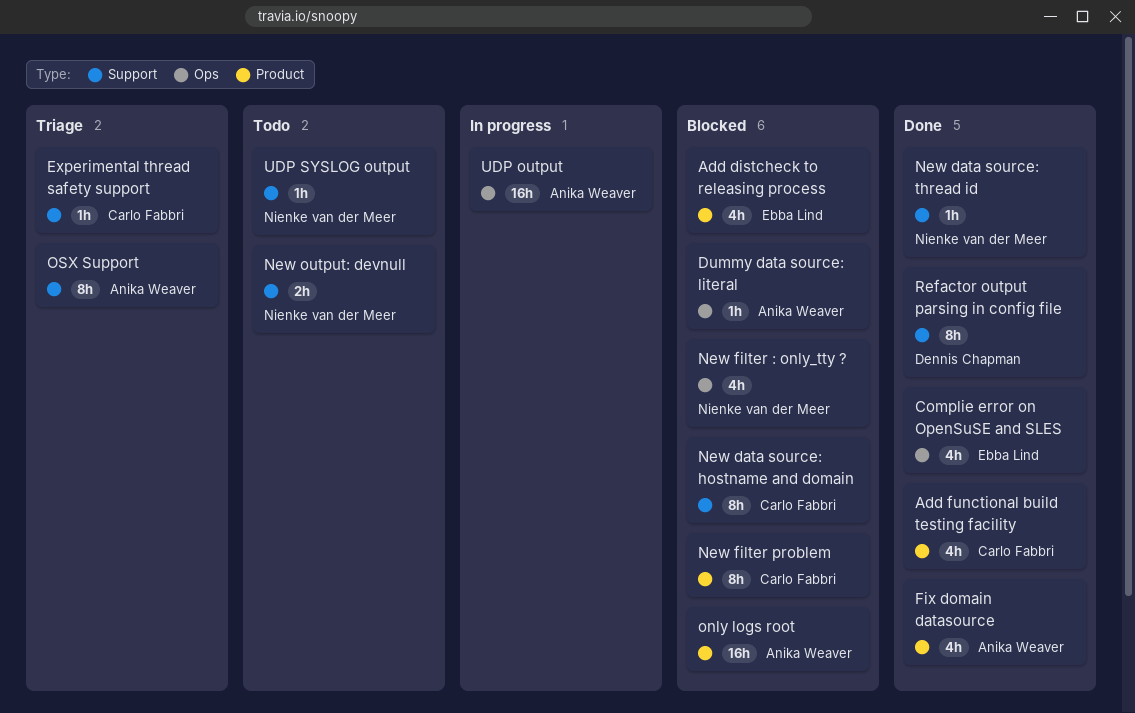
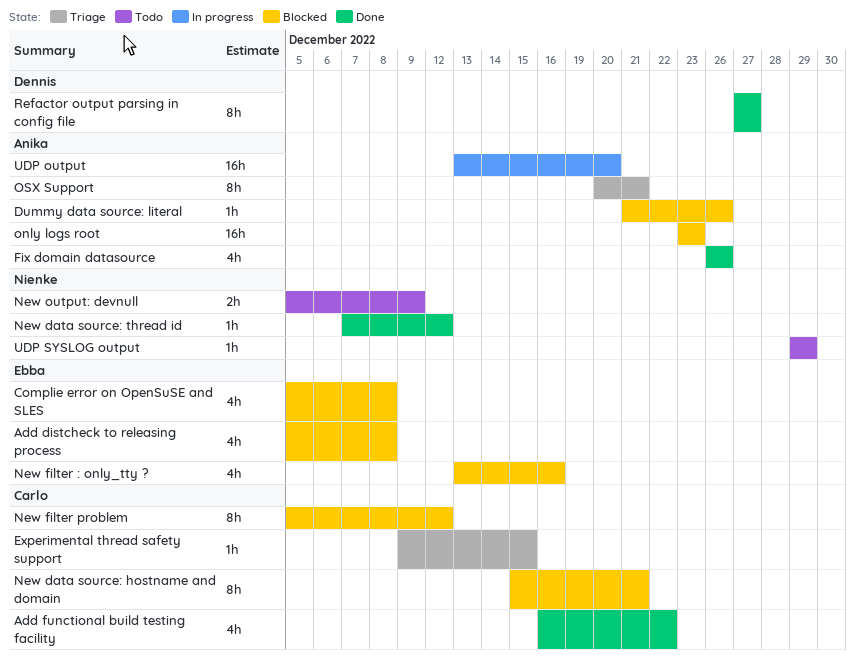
Complie error on OpenSuSE and SLES, status: Done -> Blocked
New filter : only_tty ?, owner: Nienke van der Meer -> Ebba Lind

